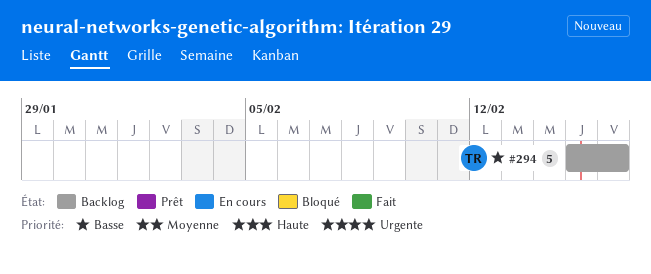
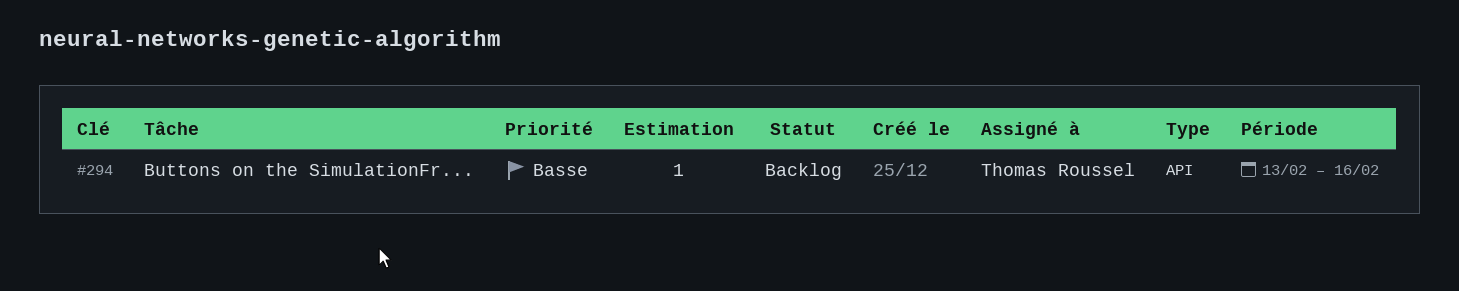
#294, estimate: 5 -> 1
#294, start: Feb 15 -> Feb 13

